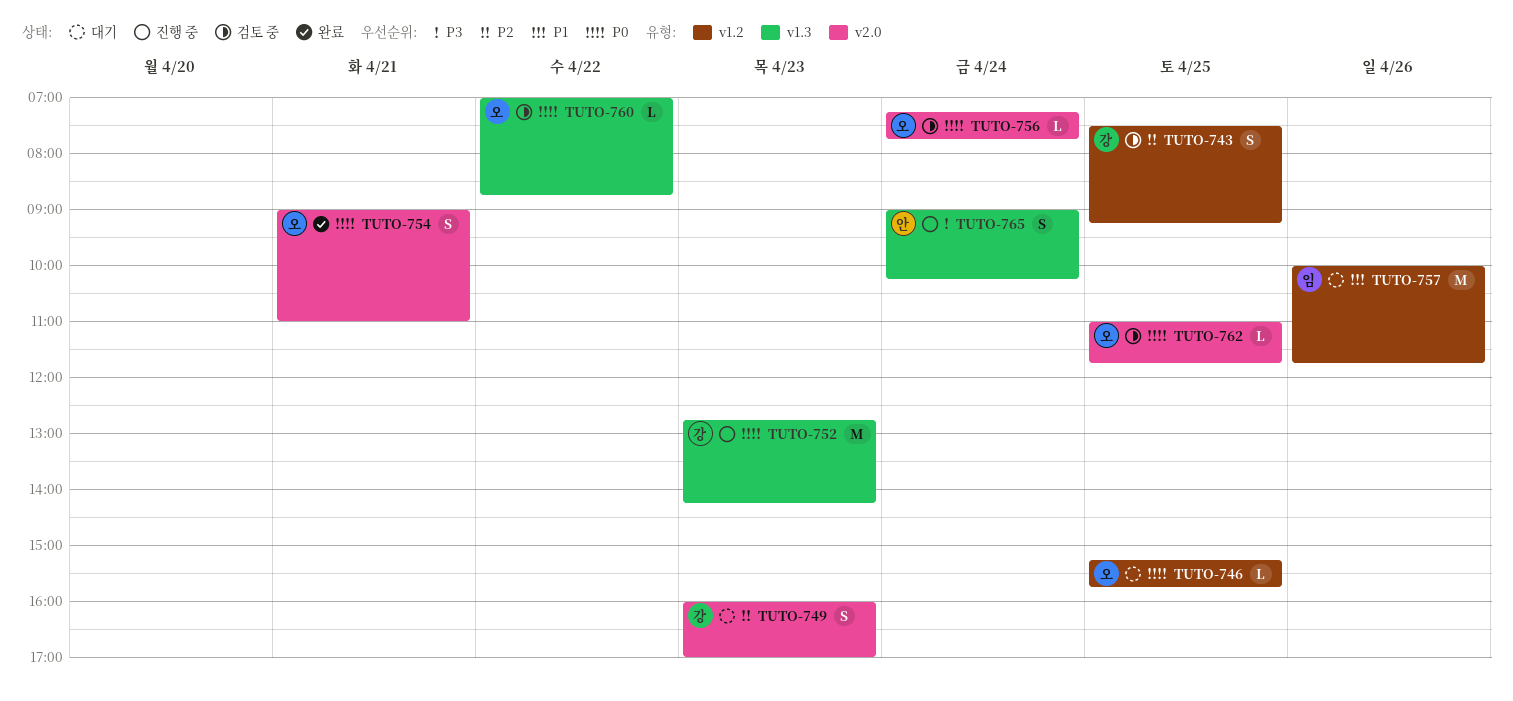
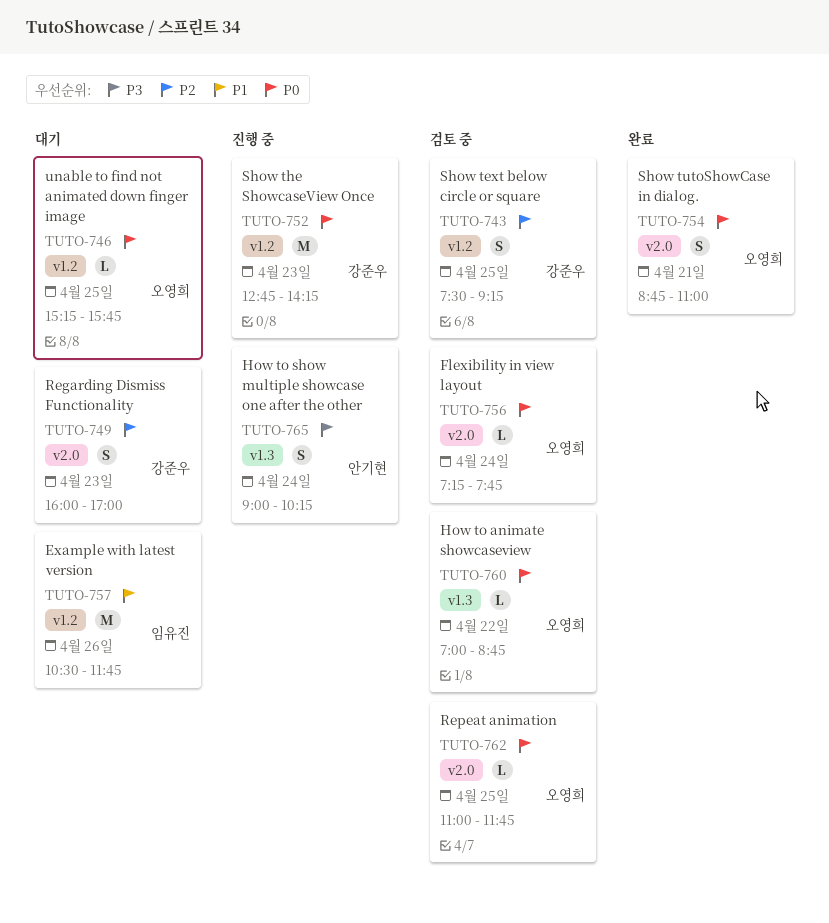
TUTO-752, label: v1.3 -> v1.2
TUTO-754, begins: 09:00 -> 08:45
TUTO-757, begins: 10:00 -> 10:30

